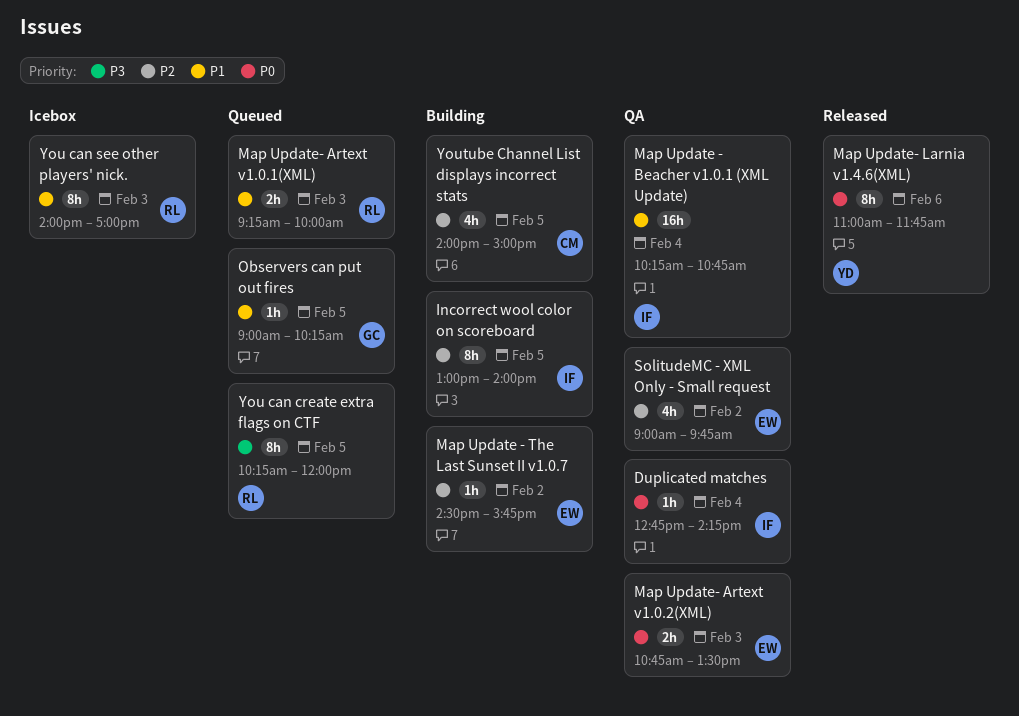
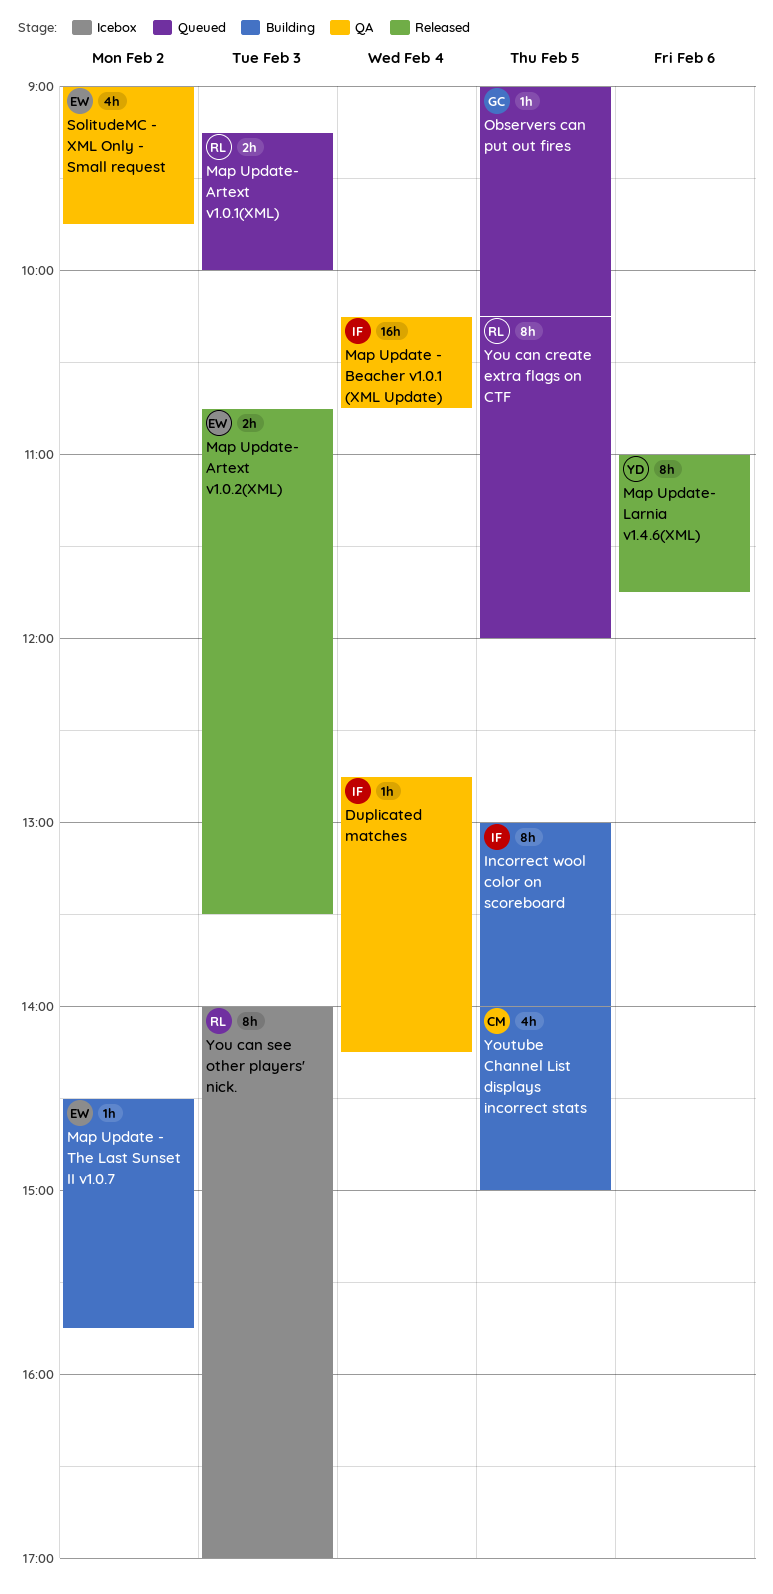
Map Update- Artext v1.0.2(XML), status: QA -> Released

